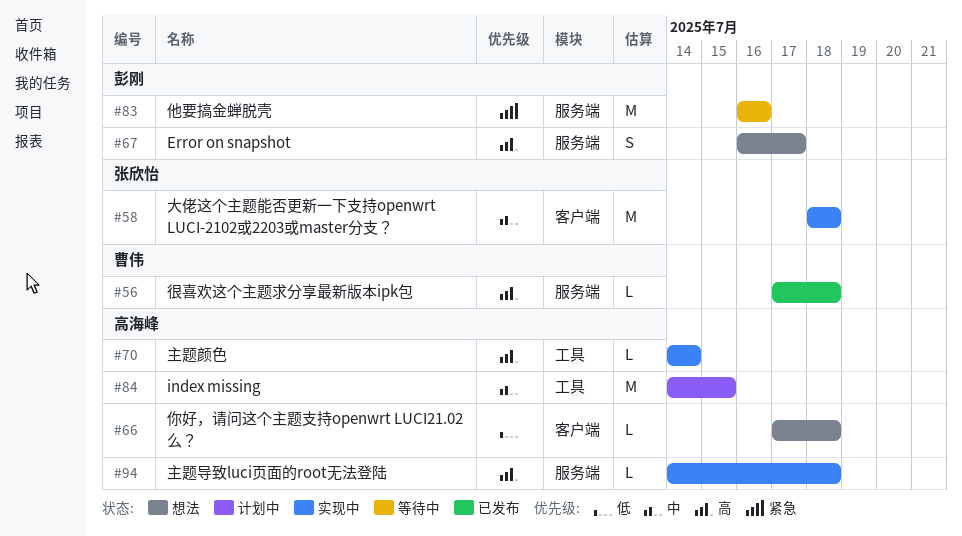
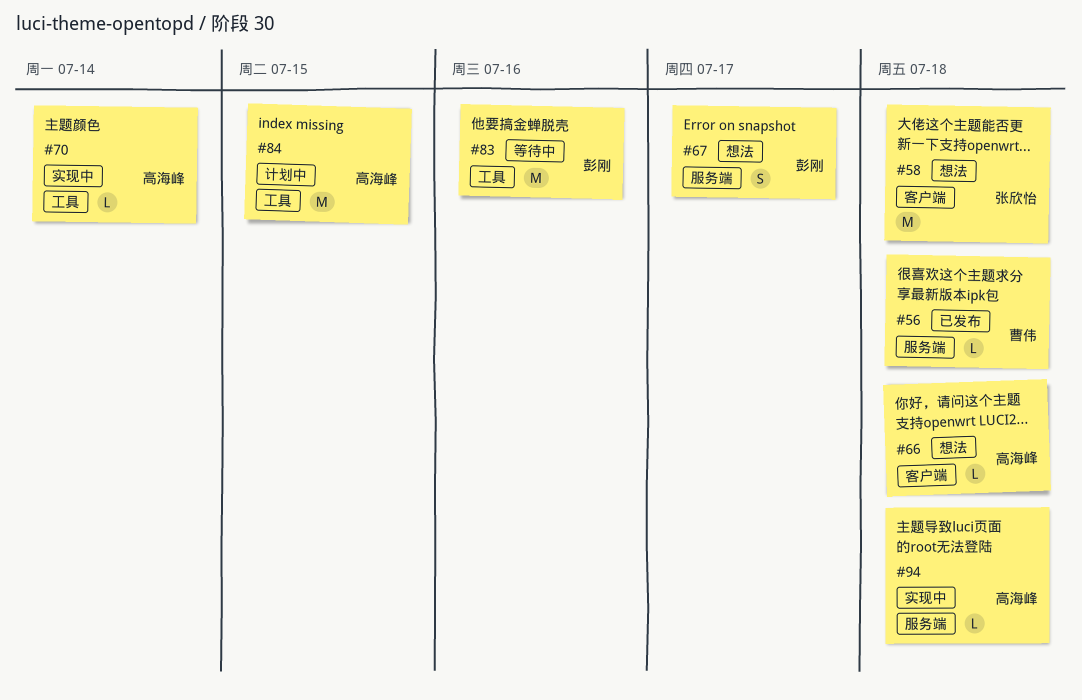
#58, status: 实现中 -> 想法
#83, label: 服务端 -> 工具

